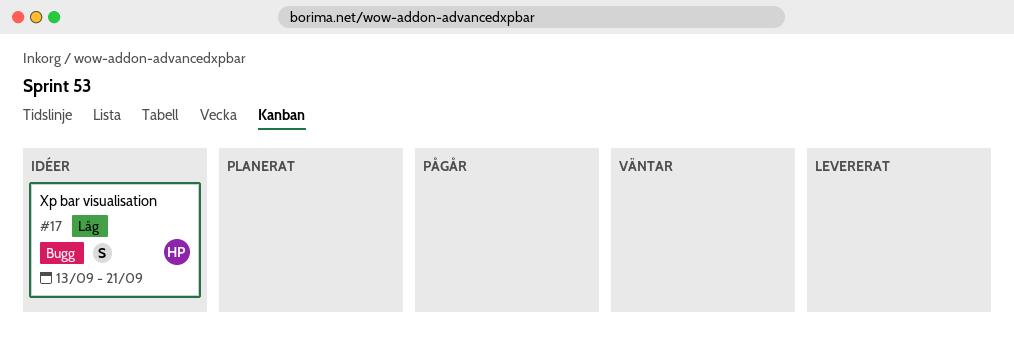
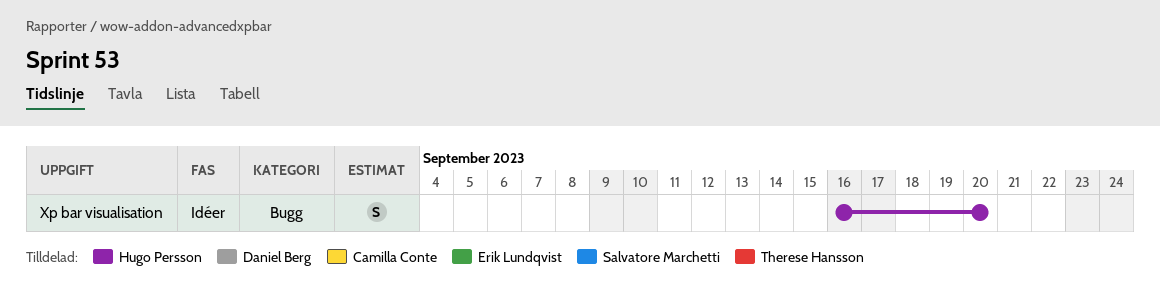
Xp bar visualisation, start: Sep 13 -> Sep 16
Xp bar visualisation, due: Sep 21 -> Sep 20

